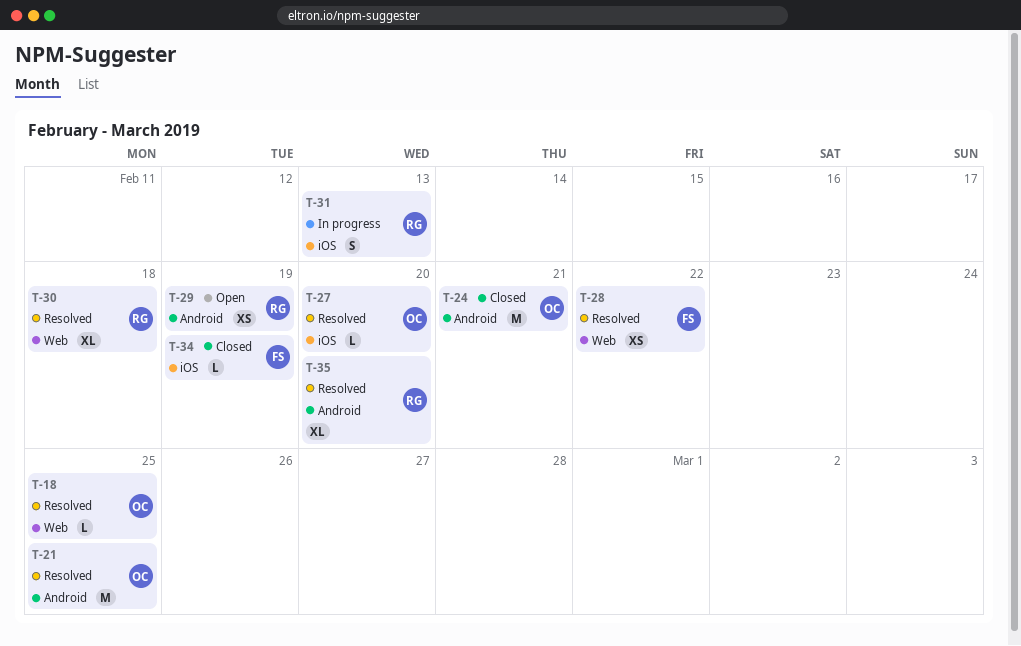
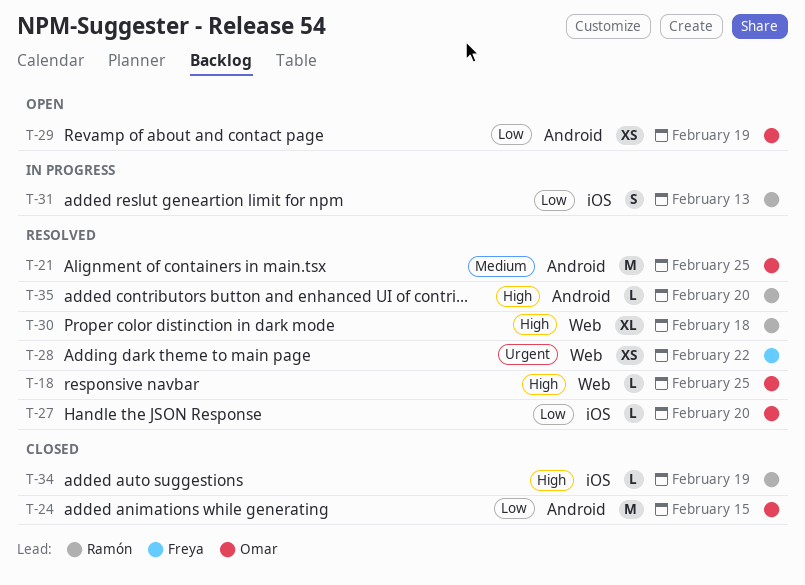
T-24, due: Feb 21 -> Feb 15
T-29, owner: Ramón -> Omar
T-34, owner: Freya -> Ramón
T-35, estimate: XL -> L

